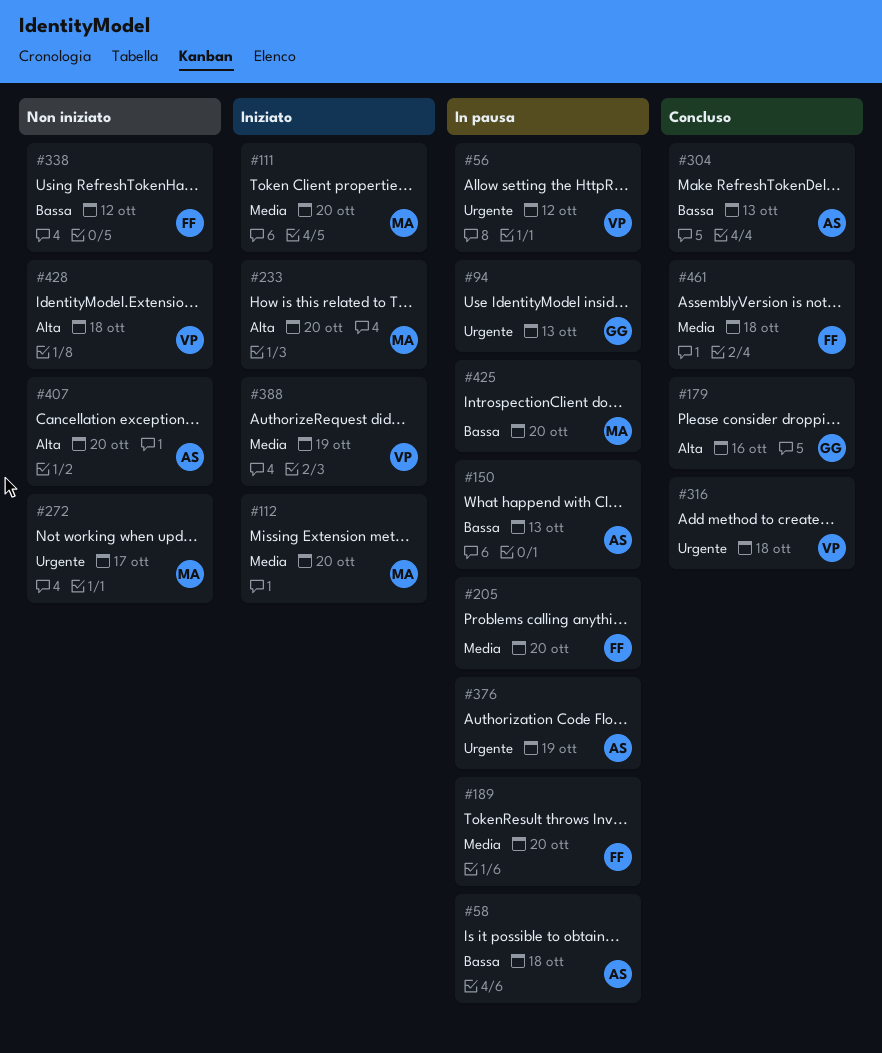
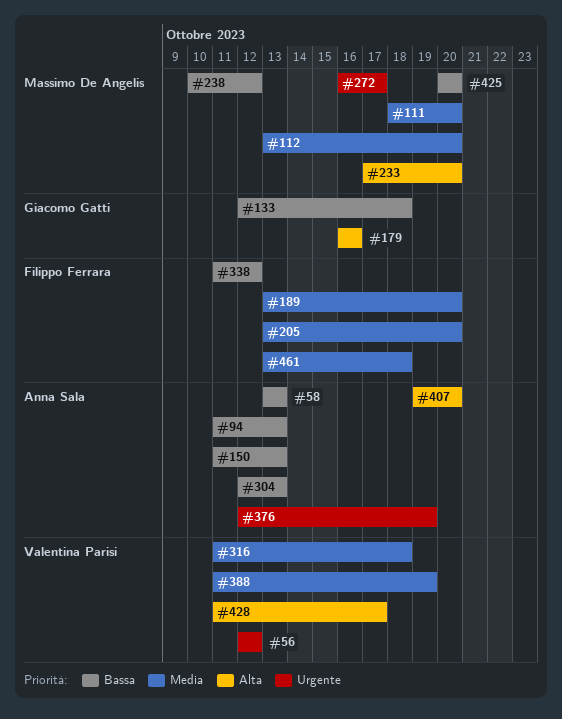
#58, due: Oct 18 -> Oct 13
#94, owner: Giacomo Gatti -> Anna Sala
#94, priority: Urgente -> Bassa
#133: none -> present
#238: none -> present
#316, priority: Urgente -> Media
#428, due: Oct 18 -> Oct 17

